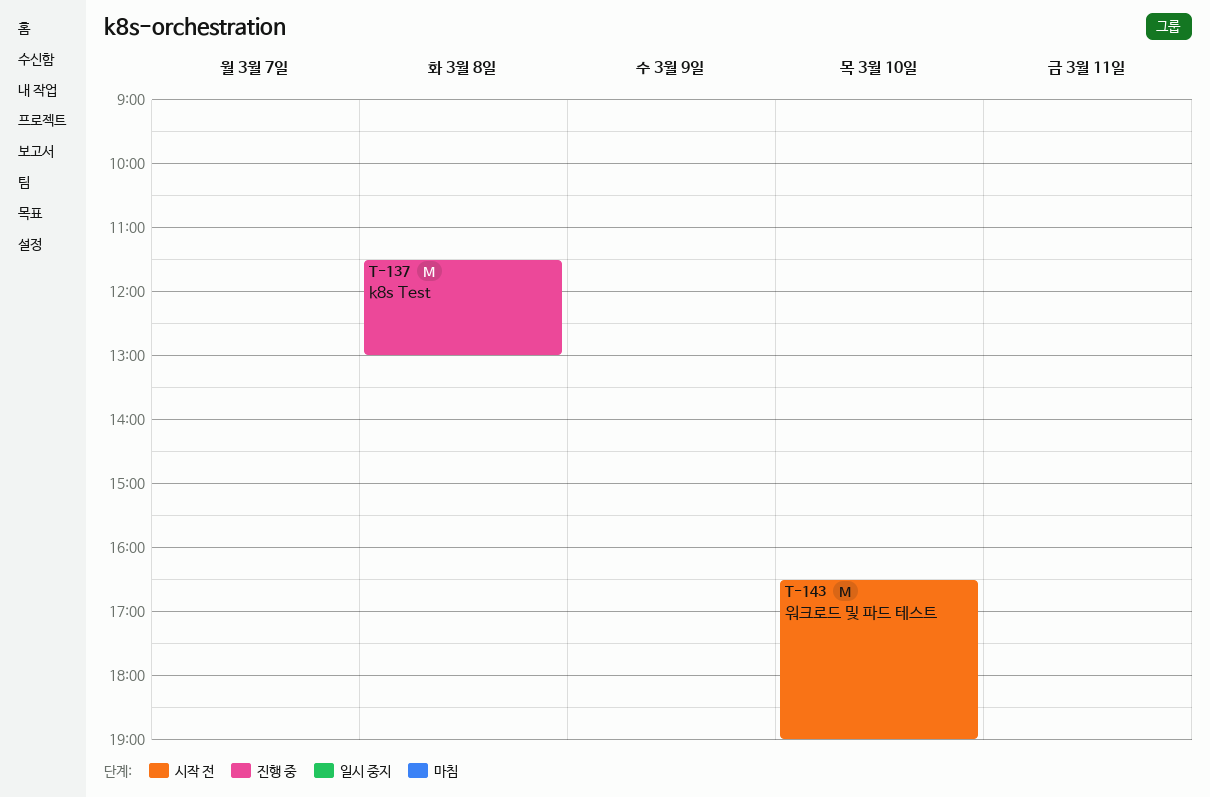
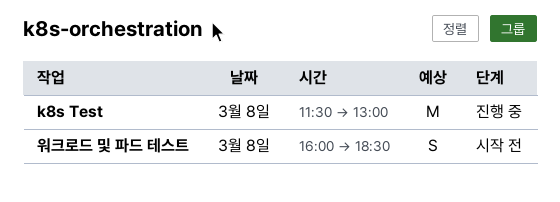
워크로드 및 파드 테스트, estimate: M -> S
워크로드 및 파드 테스트, day: Mar 10 -> Mar 8
워크로드 및 파드 테스트, begins: 16:30 -> 16:00
워크로드 및 파드 테스트, ends: 19:00 -> 18:30

